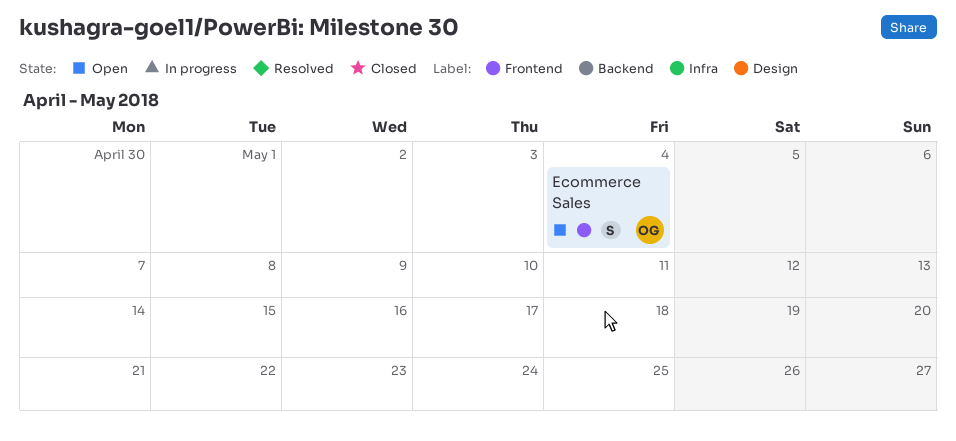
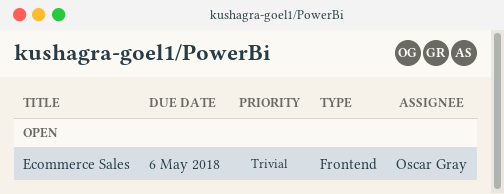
Ecommerce Sales, due: May 4 -> May 6

